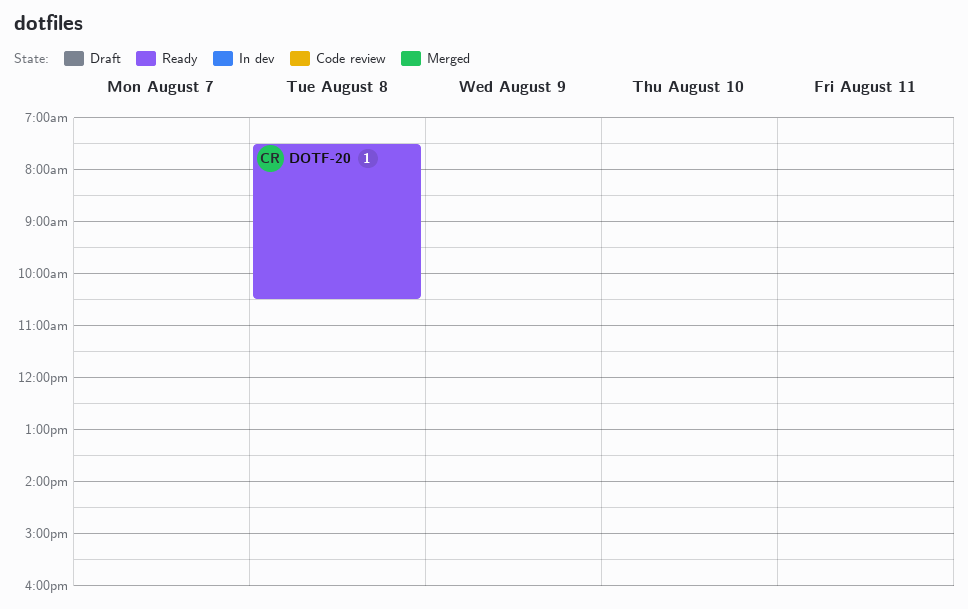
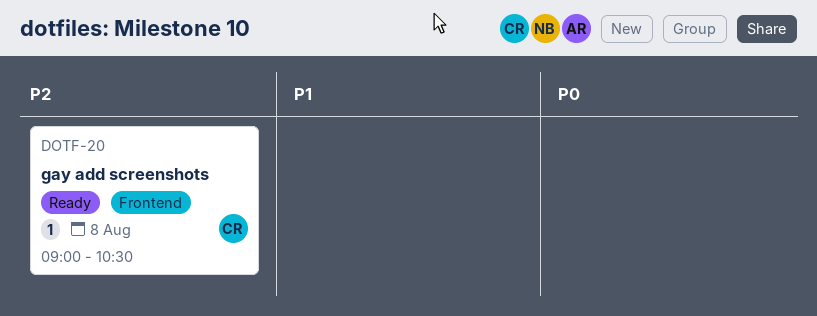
DOTF-20, begins: 07:30 -> 09:00

